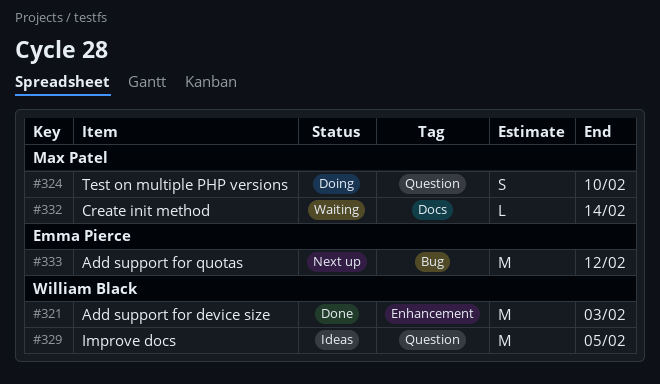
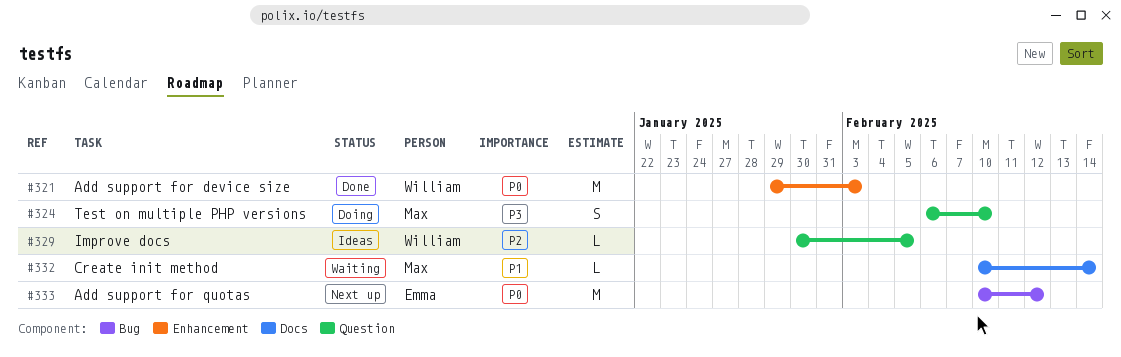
#329, estimate: M -> L

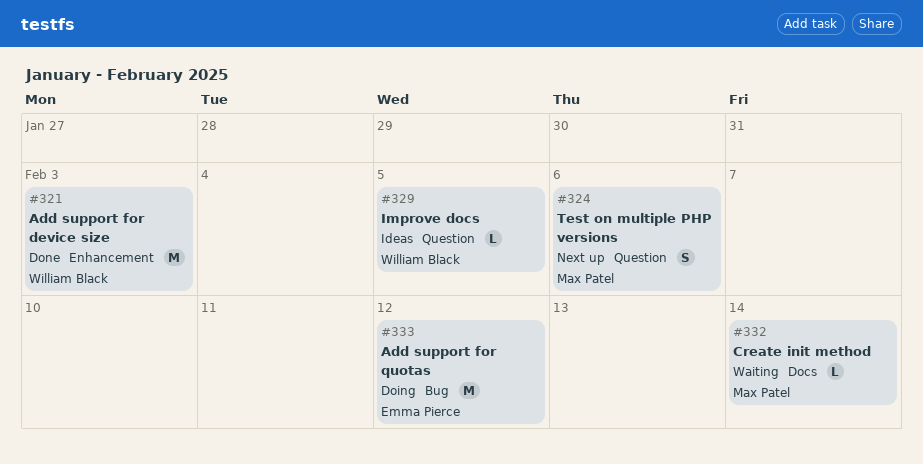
#324, status: Doing -> Next up
#324, due: Feb 10 -> Feb 6
#333, status: Next up -> Doing

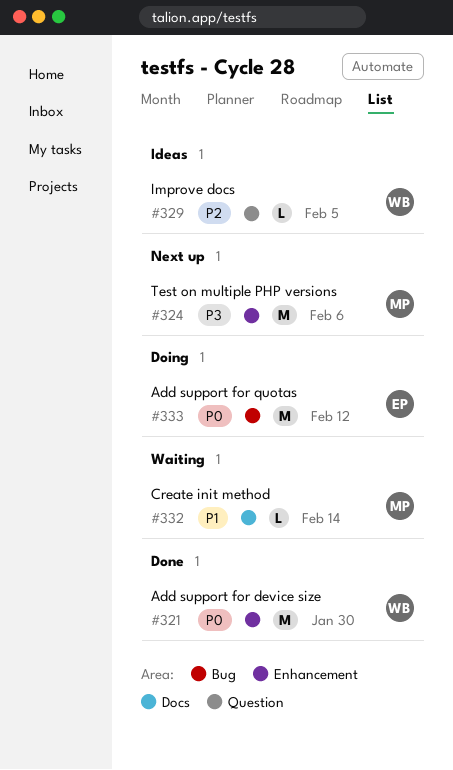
#321, due: Feb 3 -> Jan 30
#324, label: Question -> Enhancement
#324, estimate: S -> M

